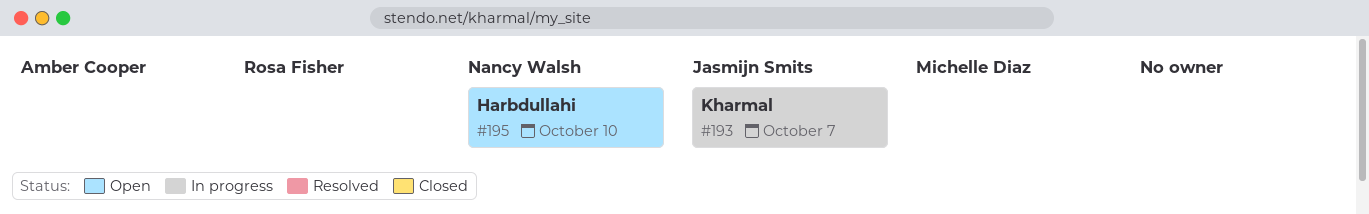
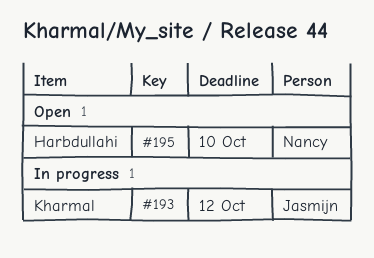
#193, due: Oct 7 -> Oct 12

